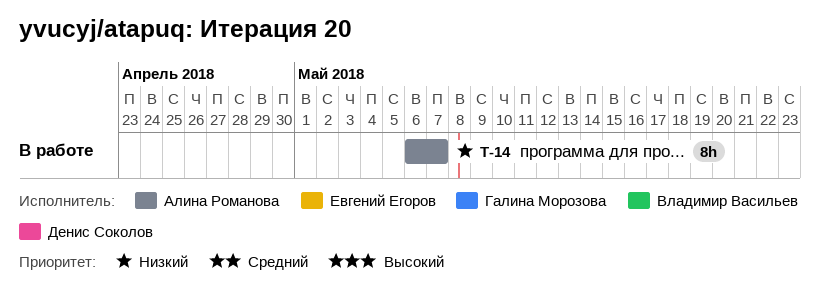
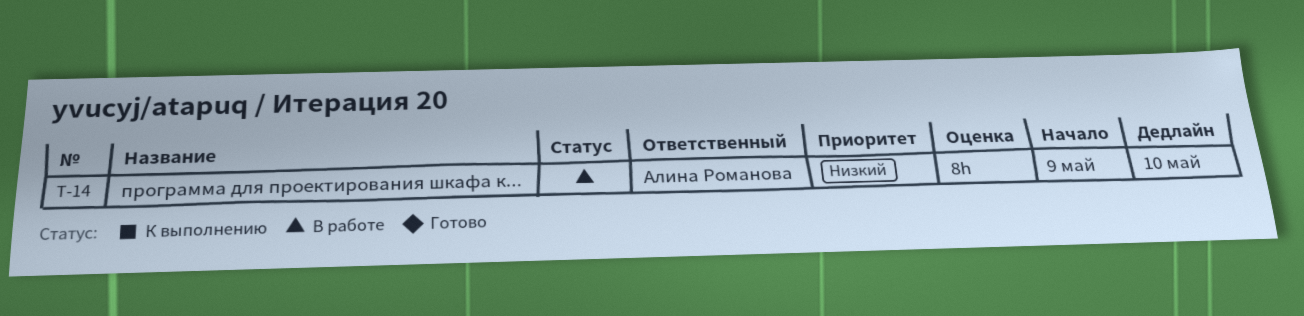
T-14, start: May 6 -> May 9
T-14, due: May 7 -> May 10

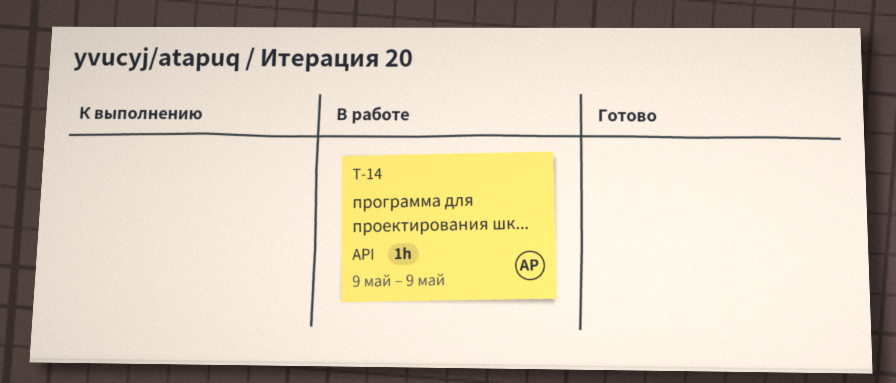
T-14, estimate: 8h -> 1h
T-14, due: May 10 -> May 9

